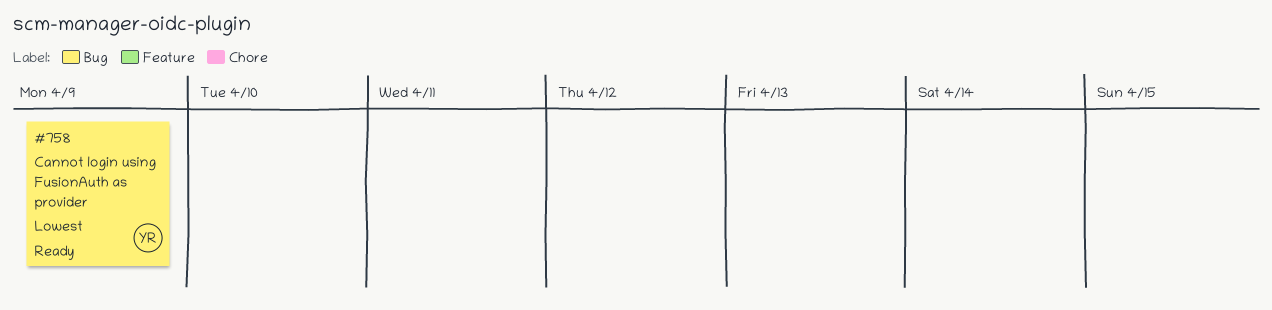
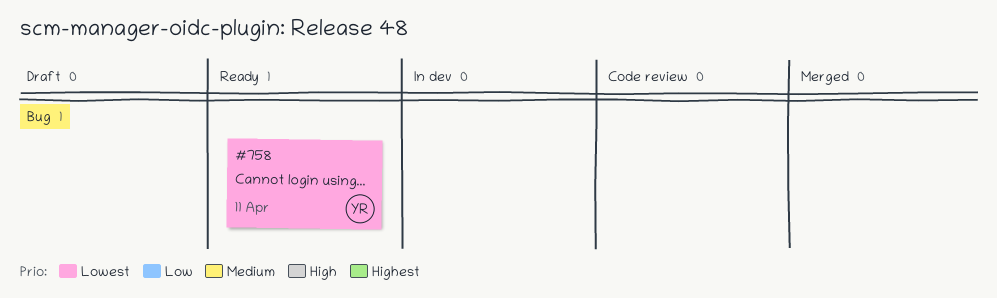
#758, due: Apr 9 -> Apr 11

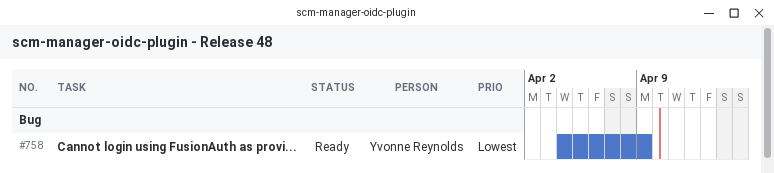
#758, due: Apr 11 -> Apr 9

